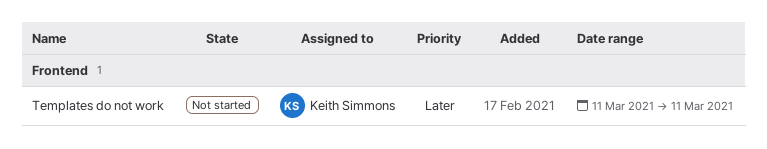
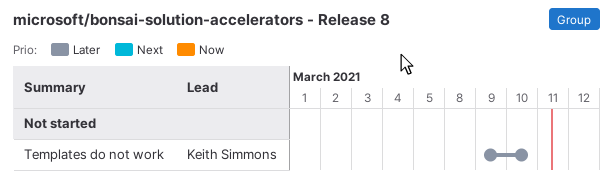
Templates do not work, start: Mar 11 -> Mar 9
Templates do not work, due: Mar 11 -> Mar 10

